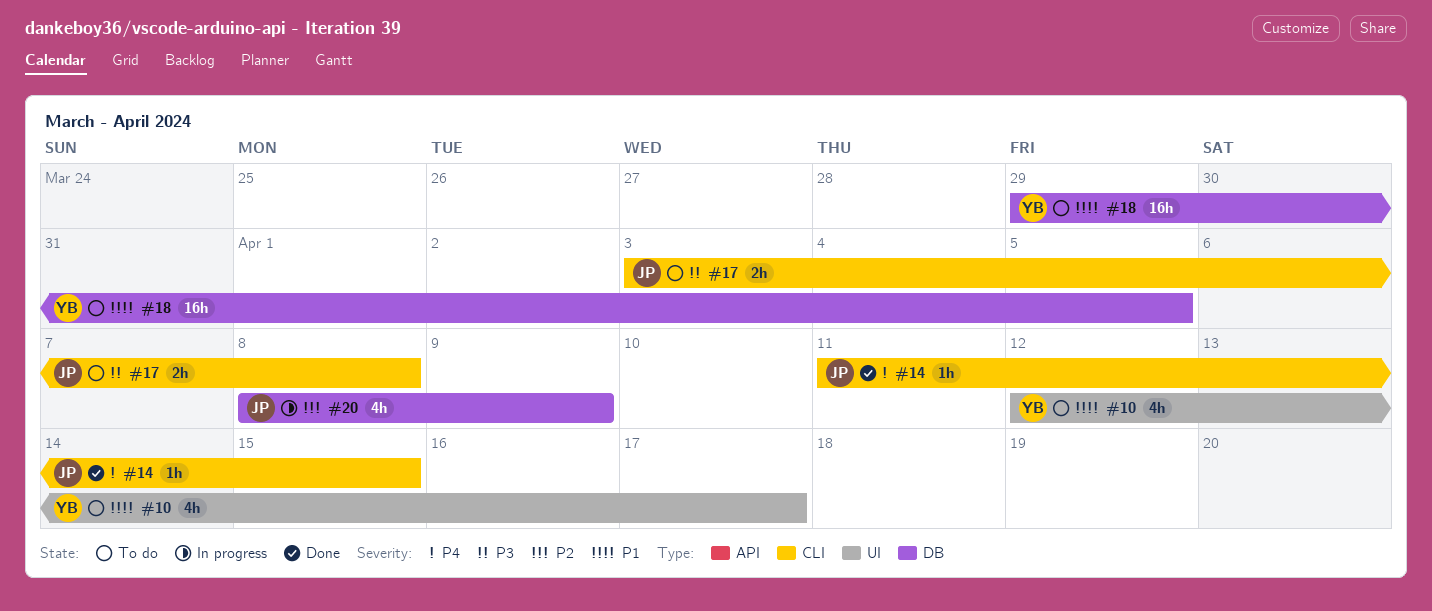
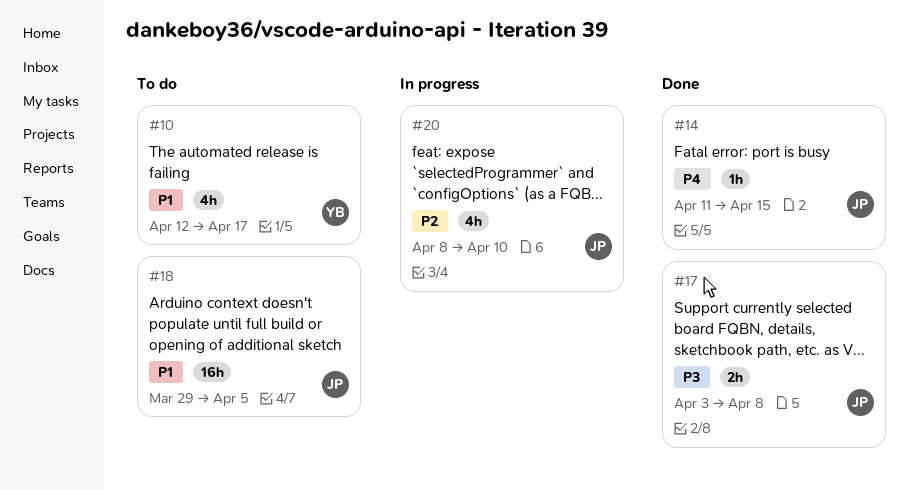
#17, status: To do -> Done
#18, owner: YB -> JP
#20, due: Apr 9 -> Apr 10

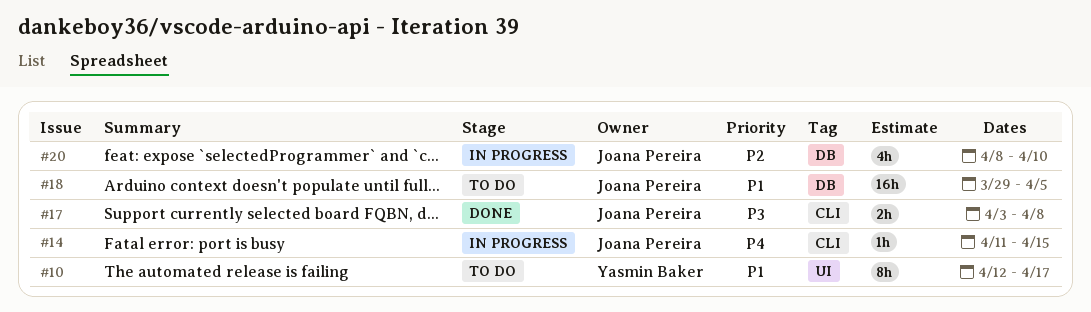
#10, estimate: 4h -> 8h
#14, status: Done -> In progress

